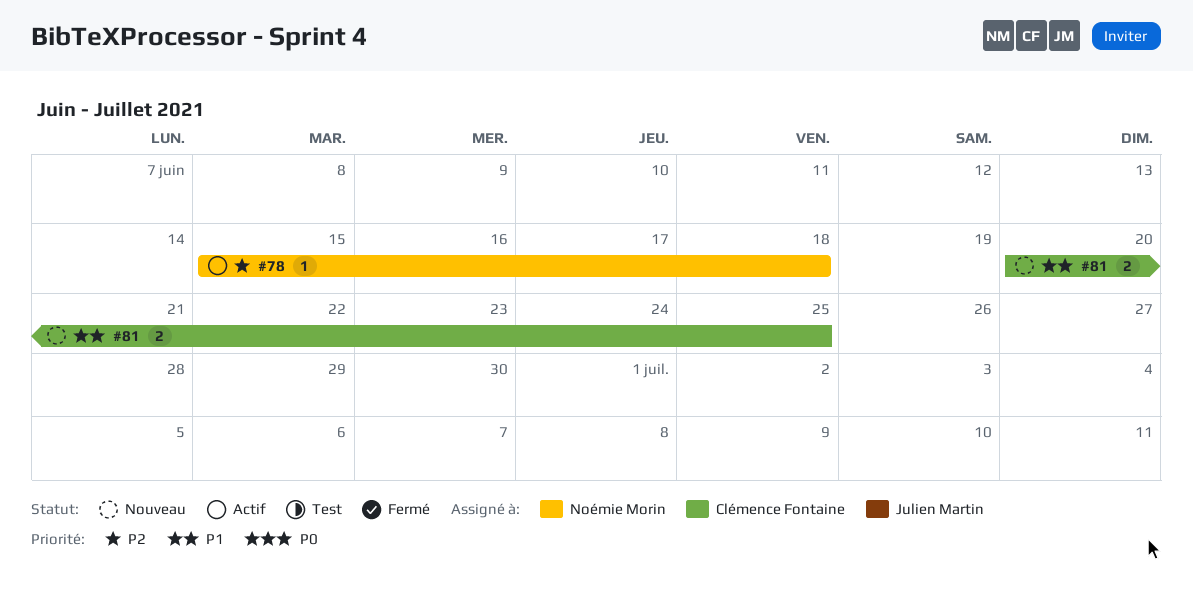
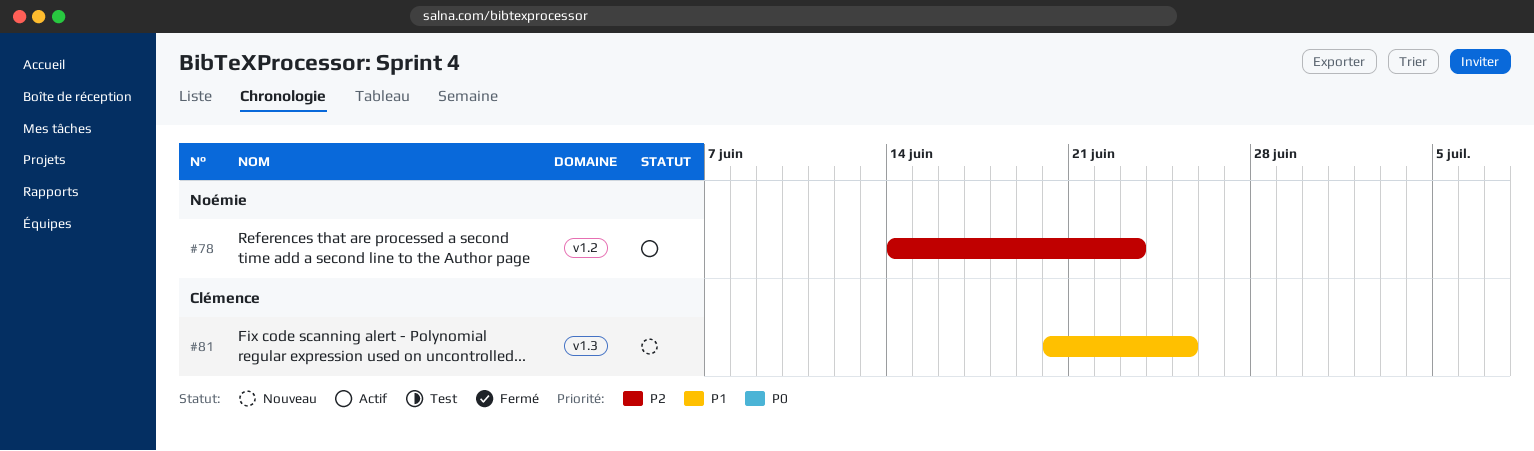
#78, start: Jun 15 -> Jun 14
#78, due: Jun 18 -> Jun 23

